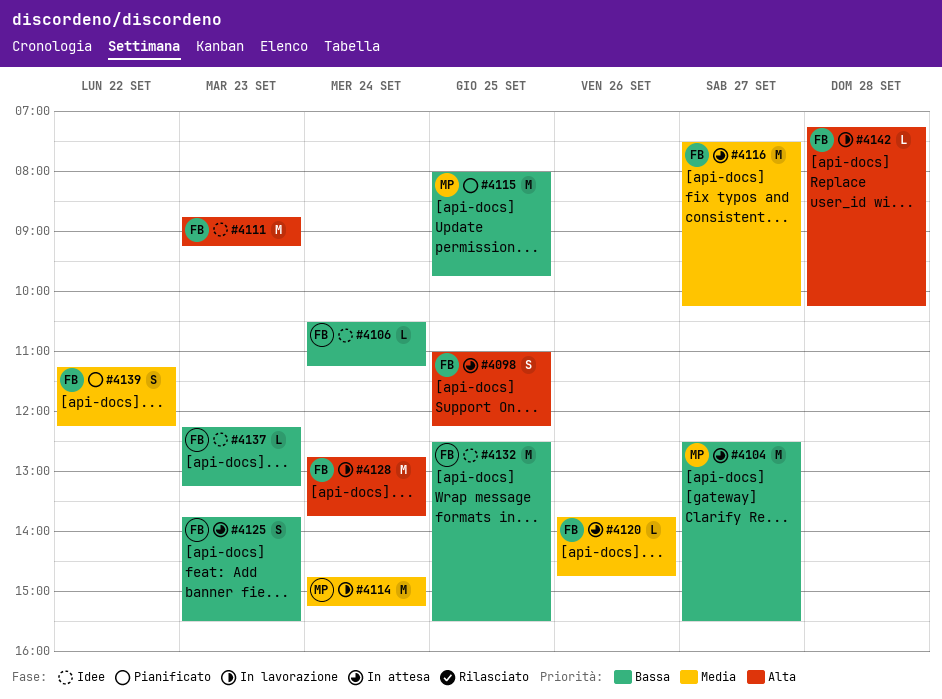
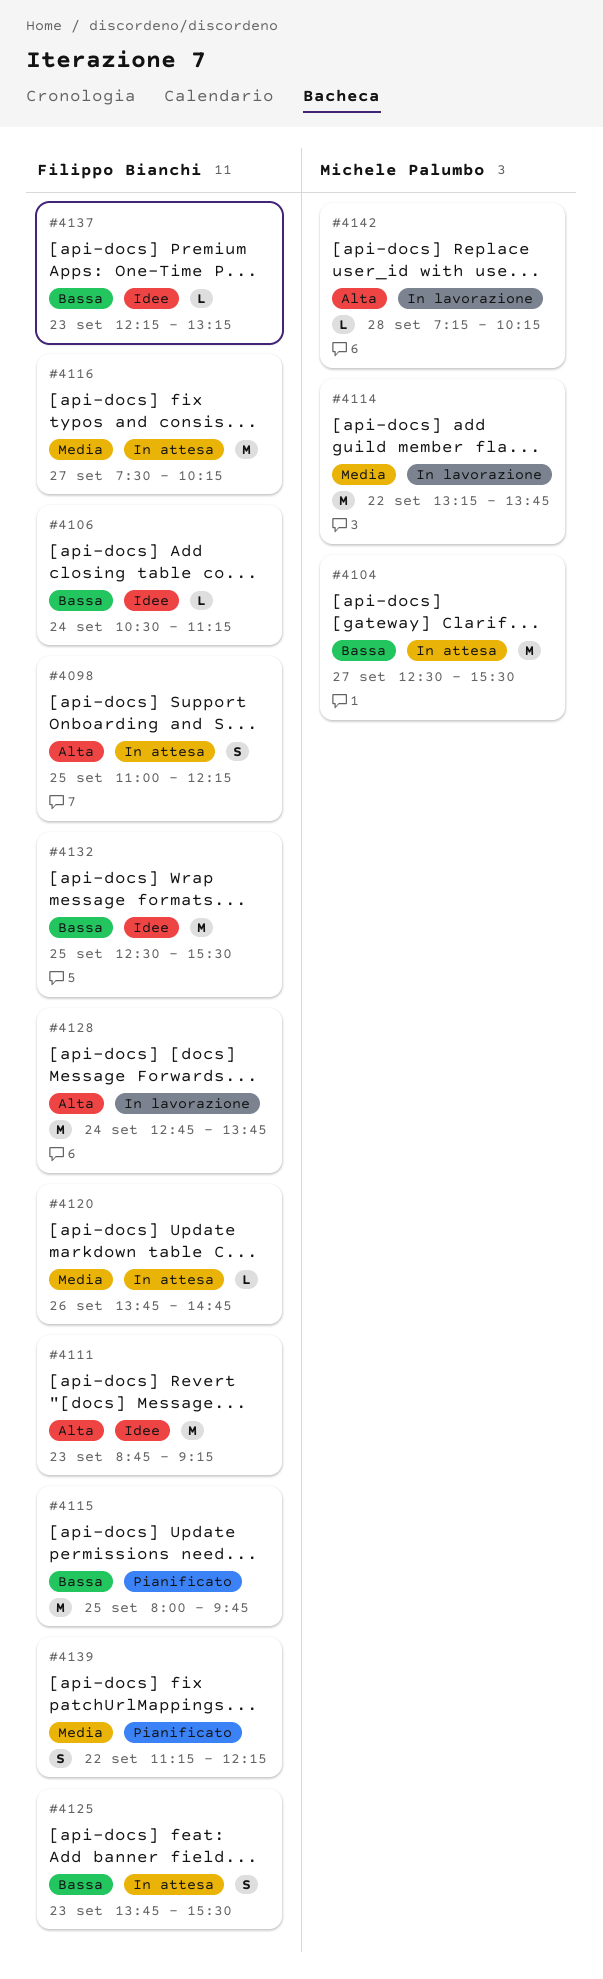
#4114, day: Sep 24 -> Sep 22
#4114, begins: 14:45 -> 13:15
#4114, ends: 15:15 -> 13:45
#4115, owner: Michele Palumbo -> Filippo Bianchi
#4142, owner: Filippo Bianchi -> Michele Palumbo

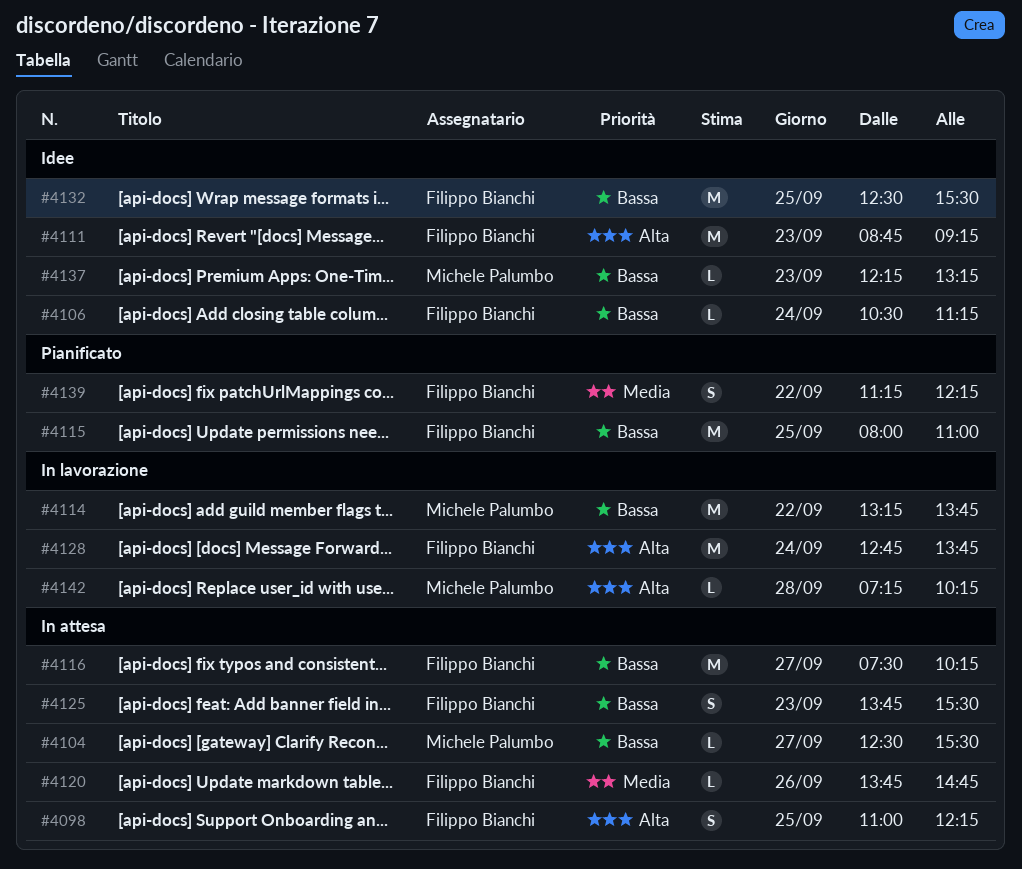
#4104, estimate: M -> L
#4114, priority: Media -> Bassa
#4115, ends: 09:45 -> 11:00
#4116, priority: Media -> Bassa
#4137, owner: Filippo Bianchi -> Michele Palumbo

